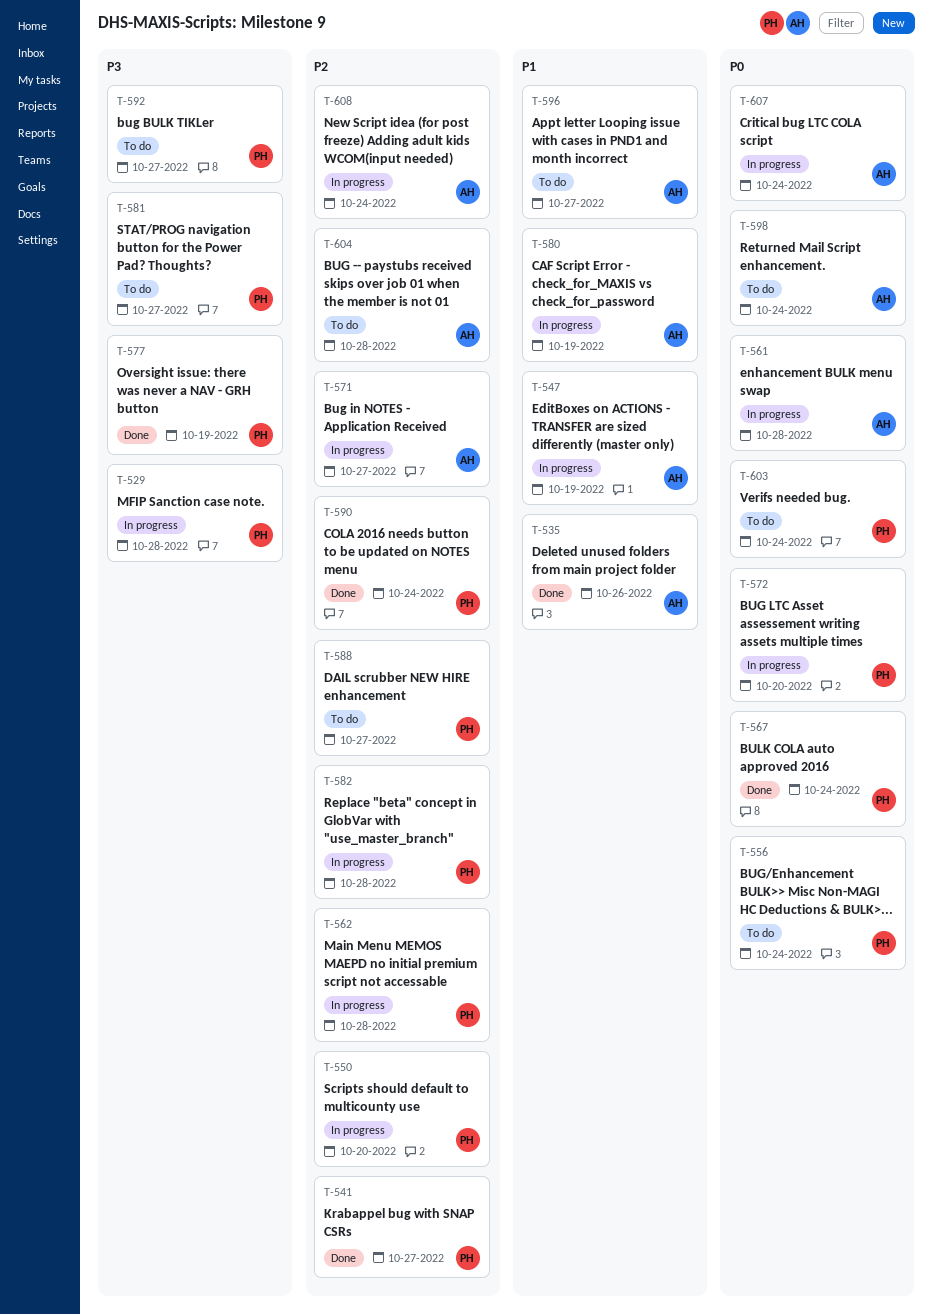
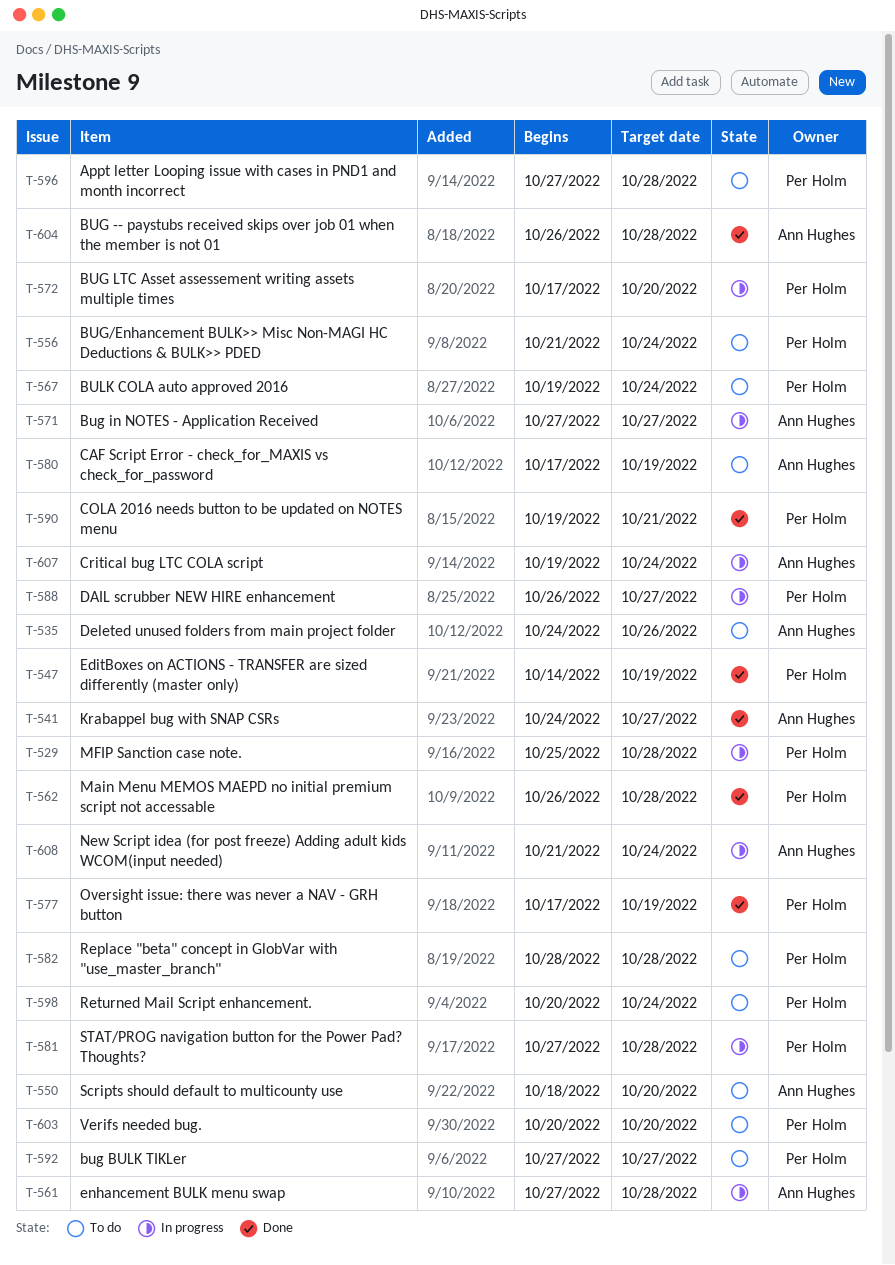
T-535, status: Done -> To do
T-541, owner: Per Holm -> Ann Hughes
T-547, status: In progress -> Done
T-547, owner: Ann Hughes -> Per Holm
T-550, status: In progress -> To do
T-550, owner: Per Holm -> Ann Hughes
T-562, status: In progress -> Done
T-567, status: Done -> To do
T-580, status: In progress -> To do
T-581, status: To do -> In progress
T-581, due: Oct 27 -> Oct 28
T-582, status: In progress -> To do
T-588, status: To do -> In progress
T-590, due: Oct 24 -> Oct 21
T-596, owner: Ann Hughes -> Per Holm
T-596, due: Oct 27 -> Oct 28
T-598, owner: Ann Hughes -> Per Holm
T-603, due: Oct 24 -> Oct 20
T-604, status: To do -> Done

